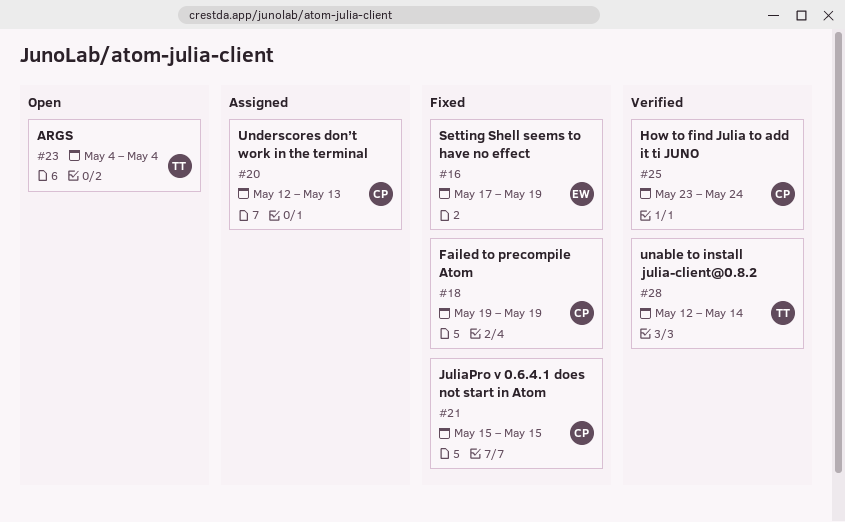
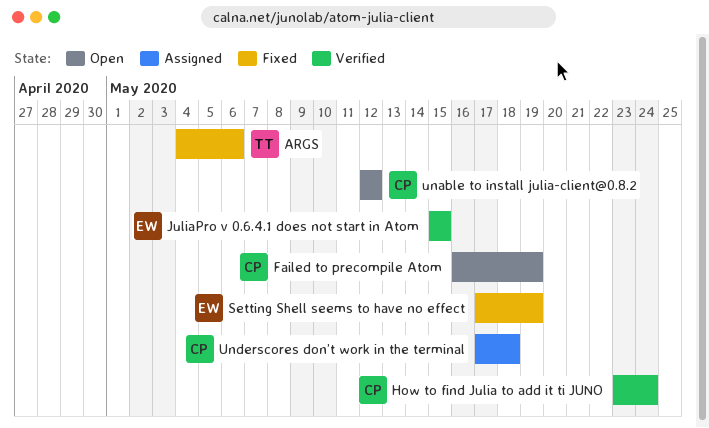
ARGS, status: Open -> Fixed
ARGS, due: May 4 -> May 6
Failed to precompile Atom, status: Fixed -> Open
Failed to precompile Atom, start: May 19 -> May 16
JuliaPro v 0.6.4.1 does not start in Atom, status: Fixed -> Verified
JuliaPro v 0.6.4.1 does not start in Atom, owner: CP -> EW
unable to install julia-client@0.8.2, status: Verified -> Open
unable to install julia-client@0.8.2, owner: TT -> CP
unable to install julia-client@0.8.2, due: May 14 -> May 12
Underscores don’t work in the terminal, start: May 12 -> May 17
Underscores don’t work in the terminal, due: May 13 -> May 18

